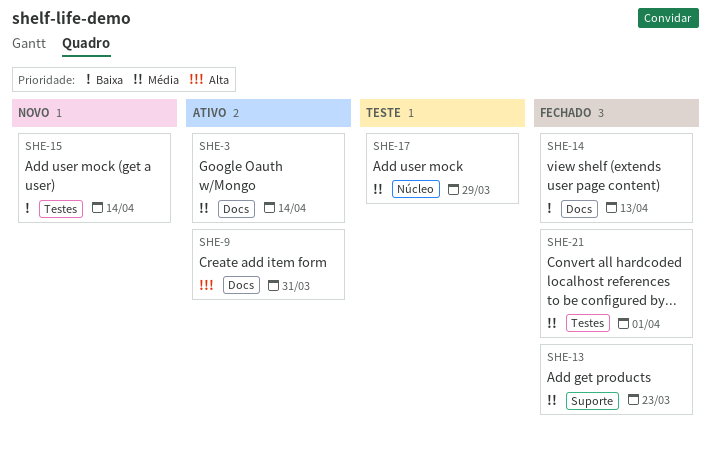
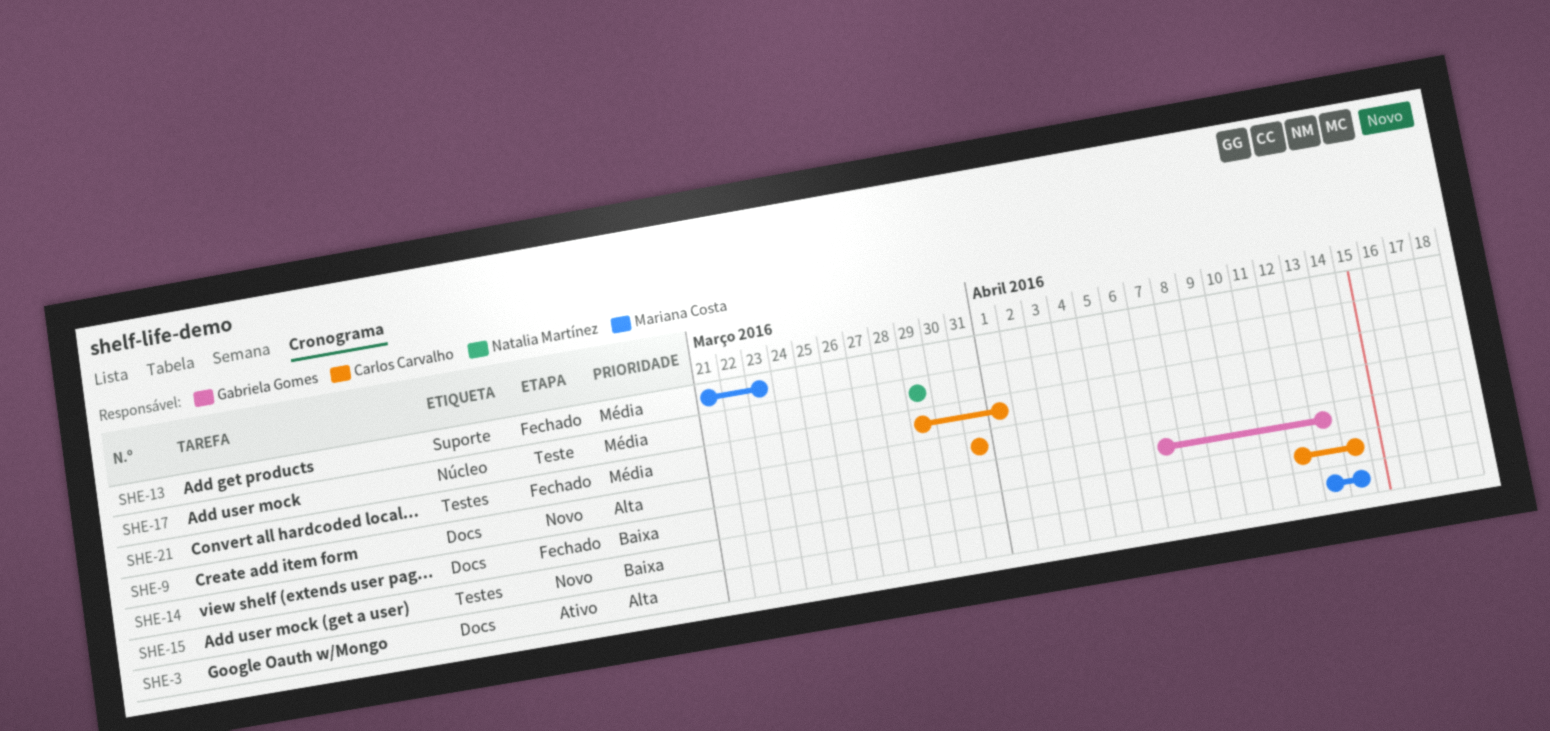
SHE-3, priority: Média -> Alta
SHE-9, status: Ativo -> Novo

